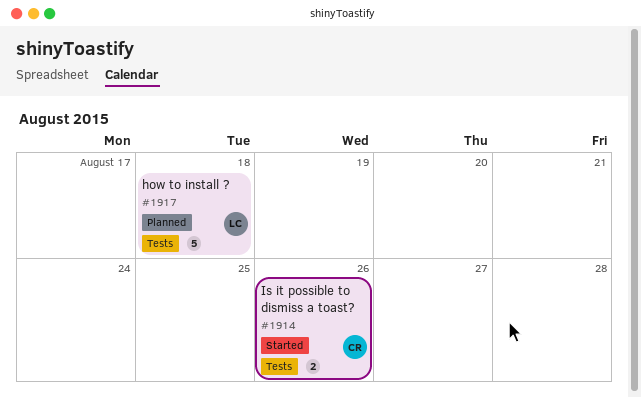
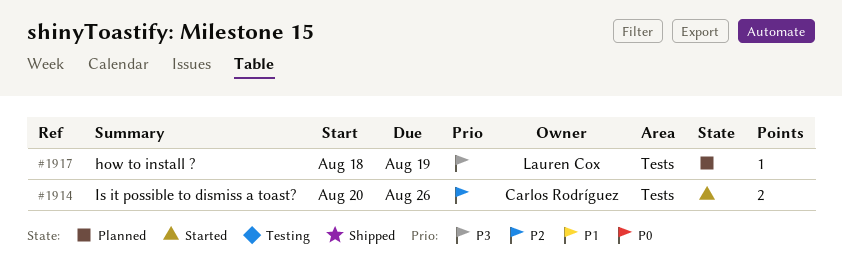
#1917, estimate: 5 -> 1
#1917, due: Aug 18 -> Aug 19

